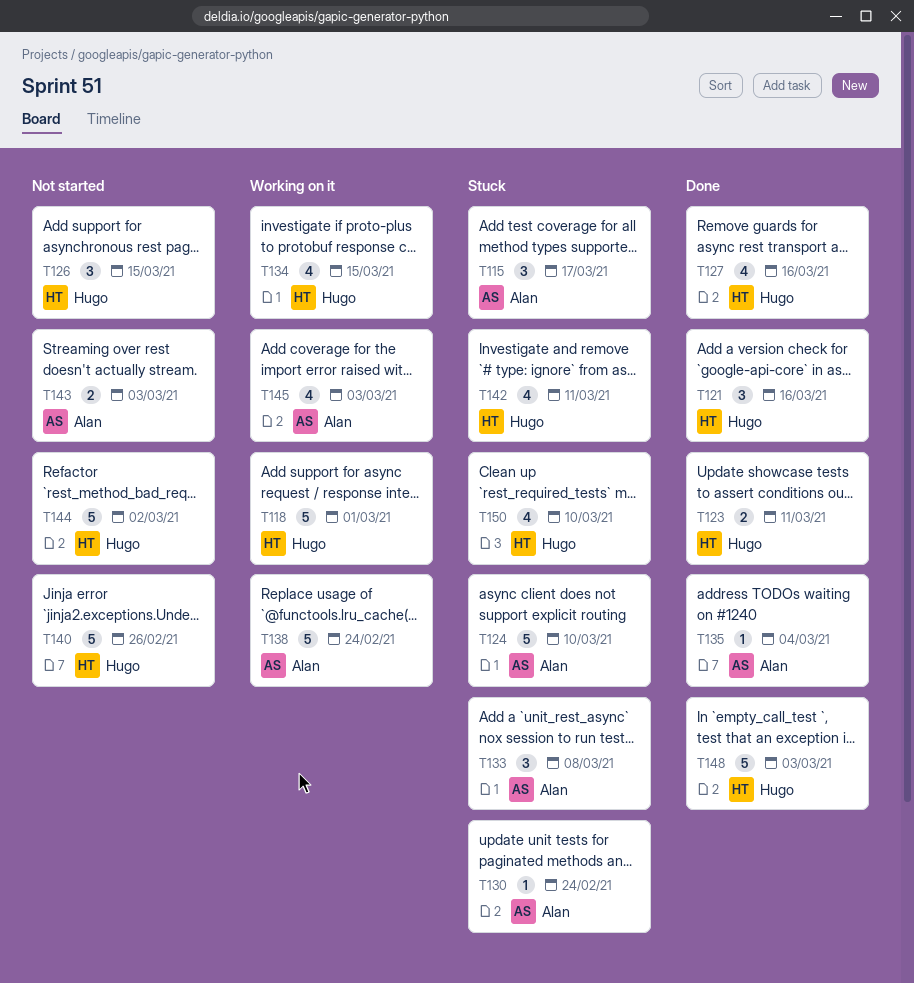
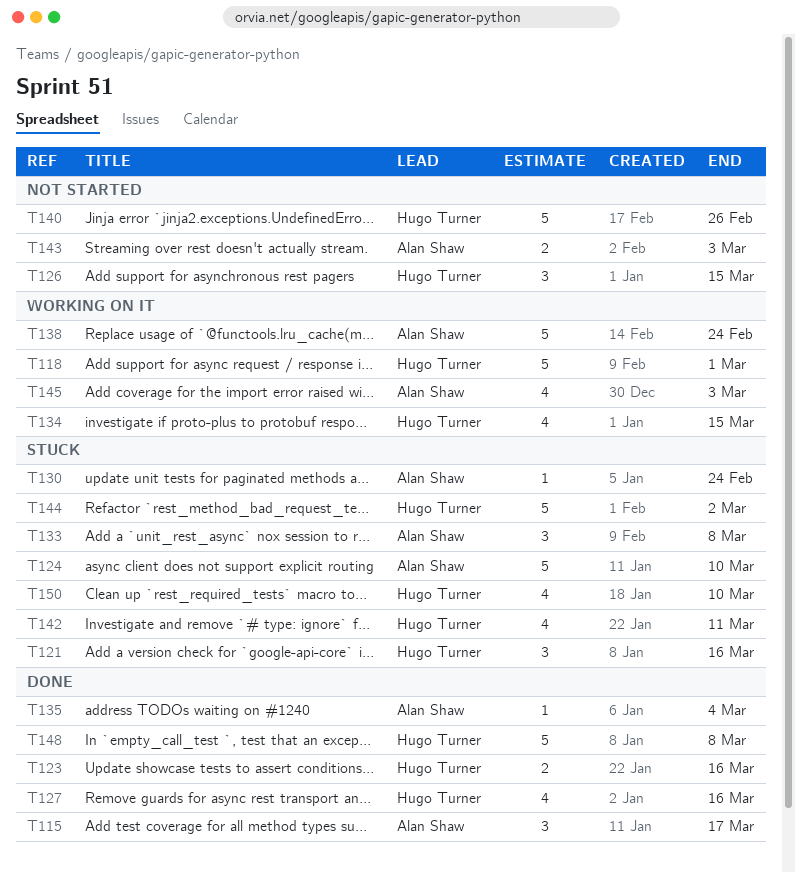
T115, status: Stuck -> Done
T121, status: Done -> Stuck
T123, due: Mar 11 -> Mar 16
T144, status: Not started -> Stuck
T148, due: Mar 3 -> Mar 8

